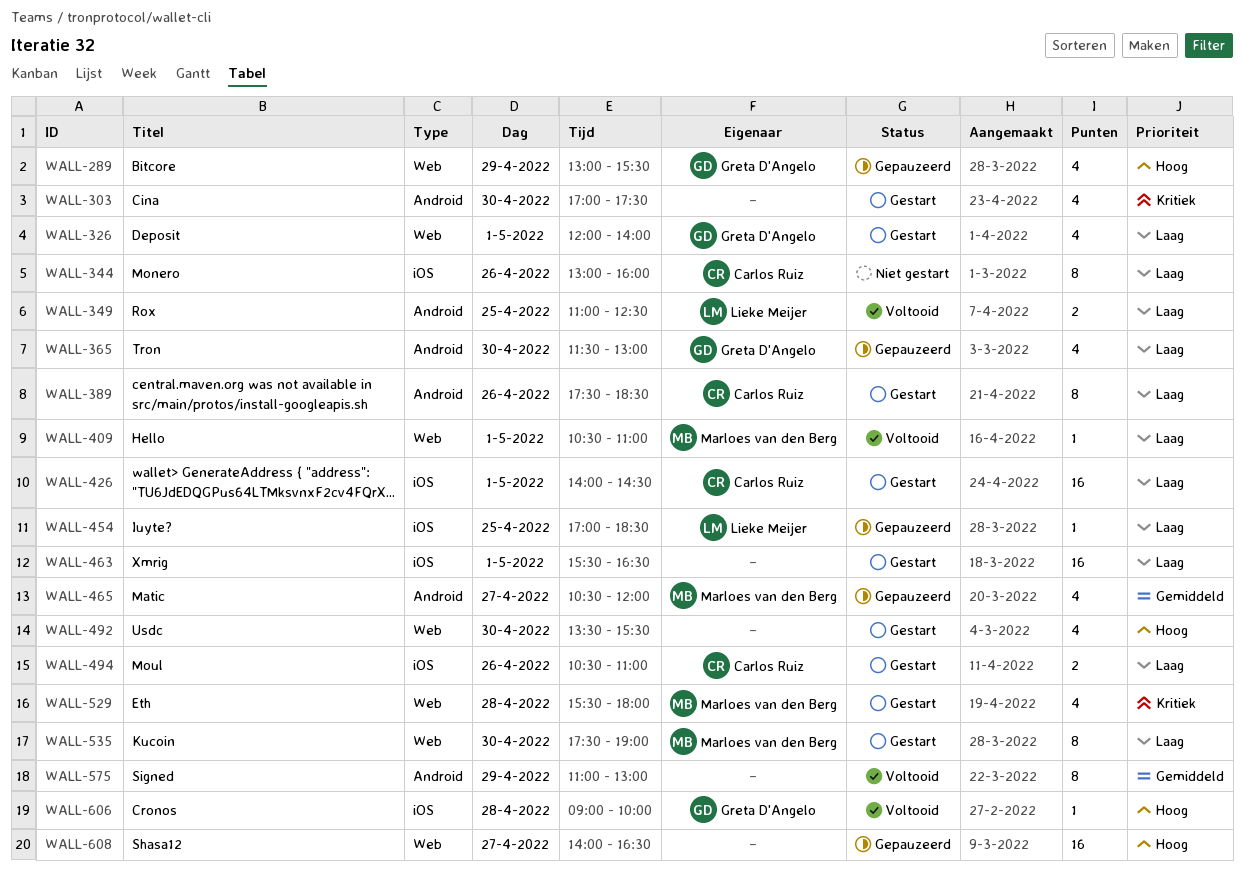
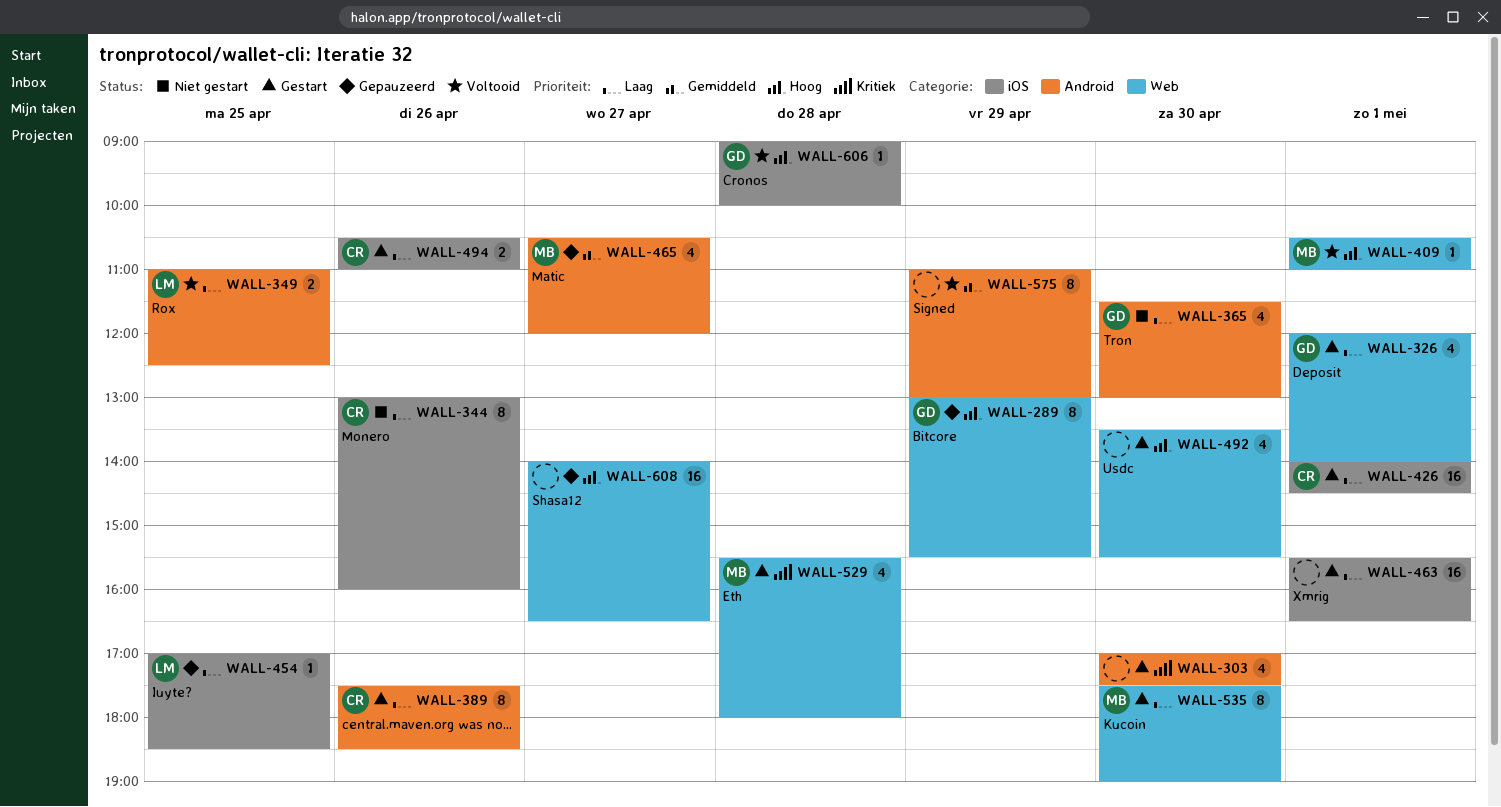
WALL-289, estimate: 4 -> 8
WALL-365, status: Gepauzeerd -> Niet gestart
WALL-409, priority: Laag -> Hoog

